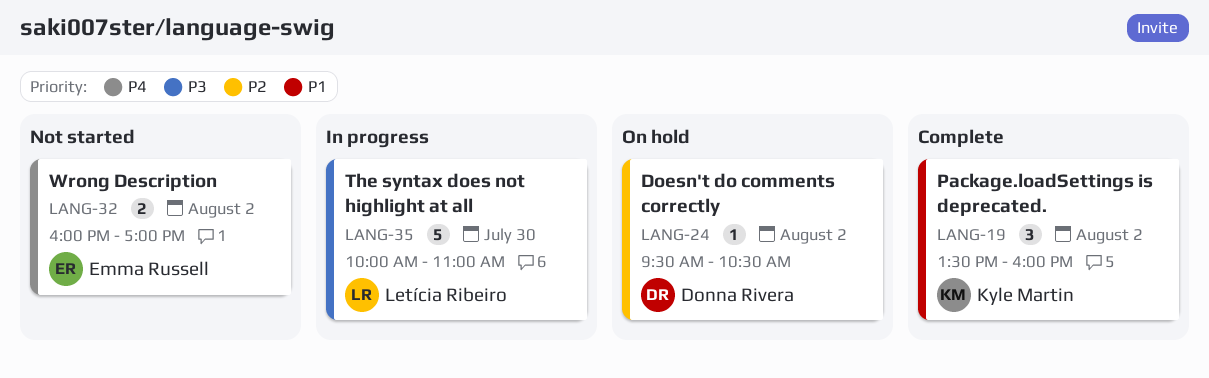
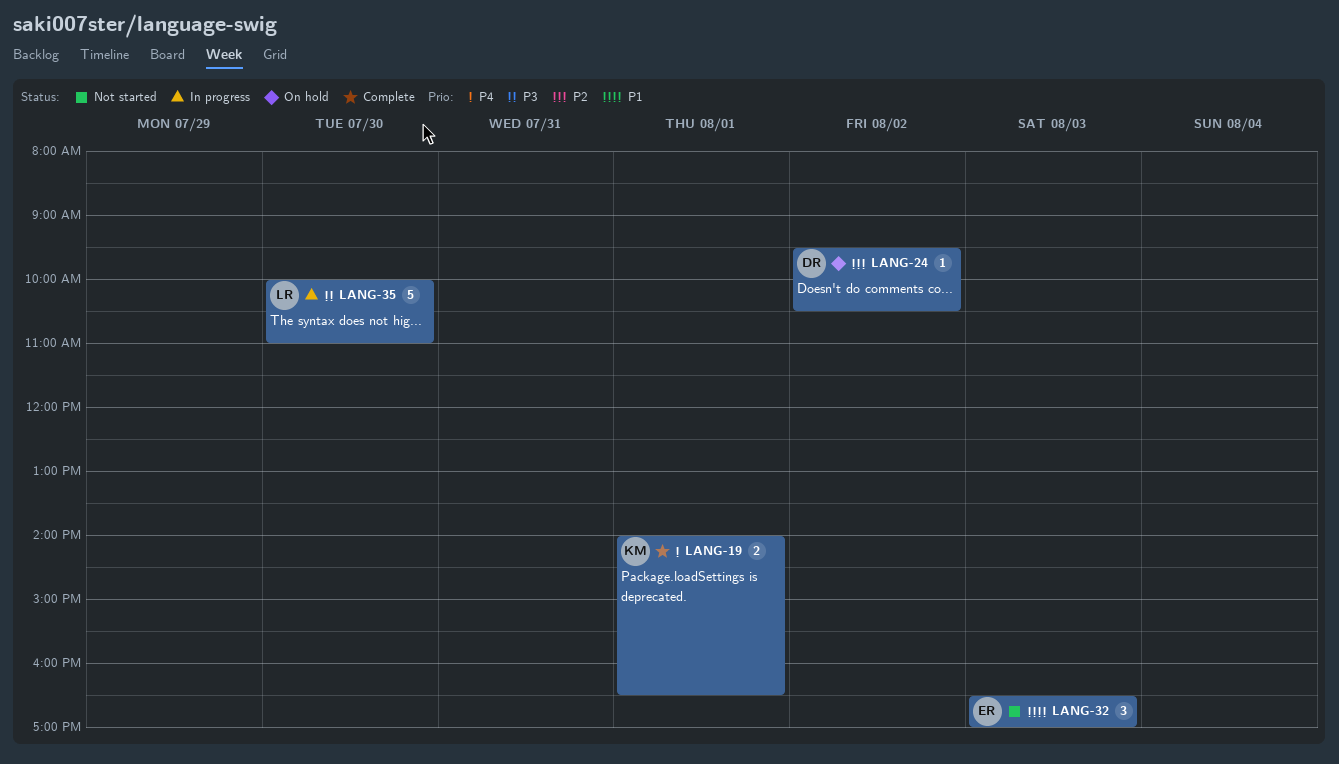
LANG-19, priority: P1 -> P4
LANG-19, estimate: 3 -> 2
LANG-19, day: Aug 2 -> Aug 1
LANG-19, begins: 13:30 -> 14:00
LANG-19, ends: 16:00 -> 16:30
LANG-32, priority: P4 -> P1
LANG-32, estimate: 2 -> 3
LANG-32, day: Aug 2 -> Aug 3
LANG-32, begins: 16:00 -> 16:30

